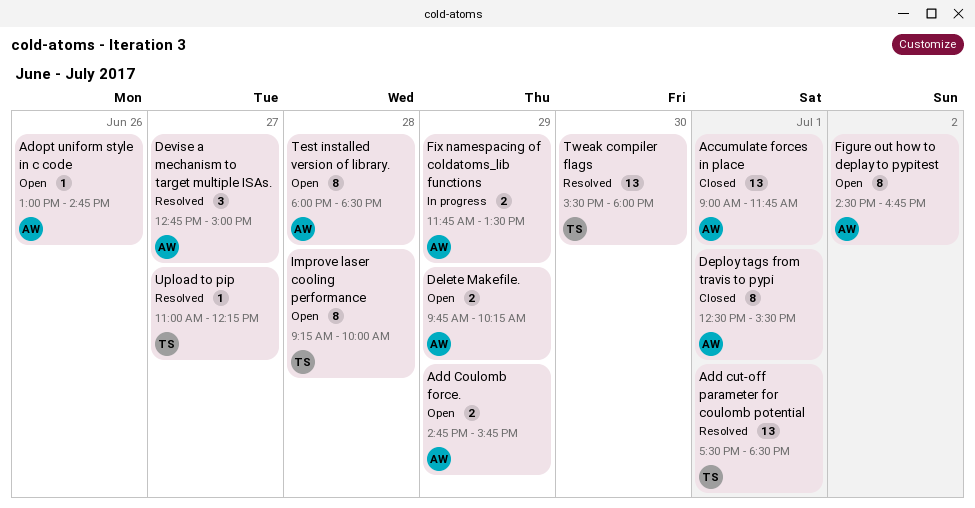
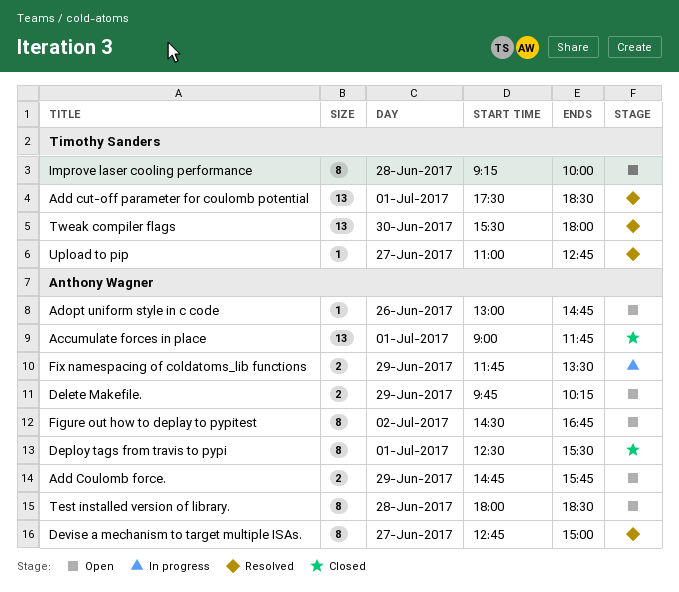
Devise a mechanism to target multiple ISAs., estimate: 3 -> 8
Upload to pip, ends: 12:15 -> 12:45

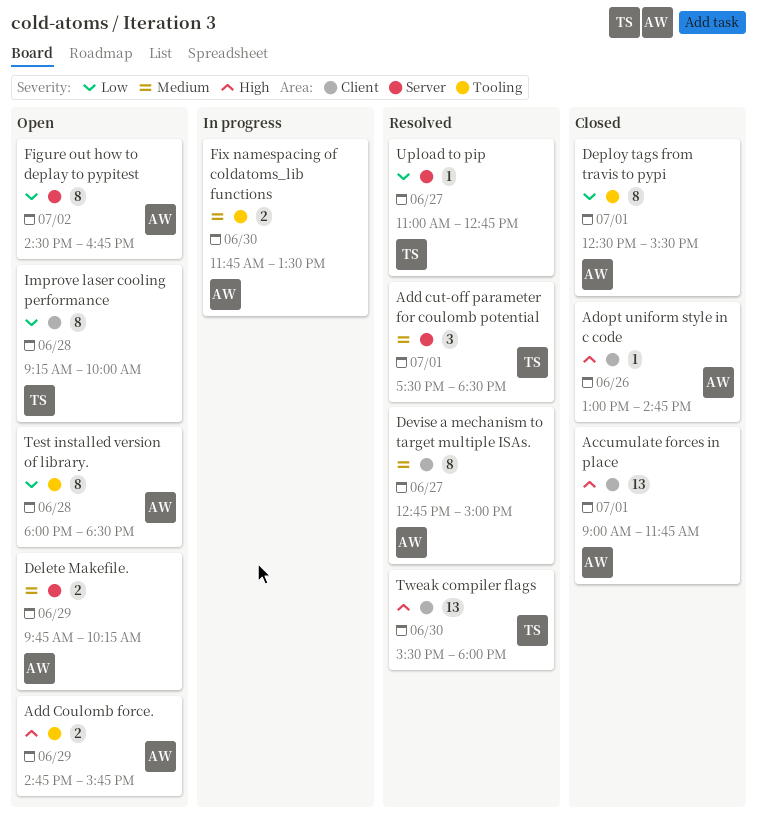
Add cut-off parameter for coulomb potential, estimate: 13 -> 3
Adopt uniform style in c code, status: Open -> Closed
Fix namespacing of coldatoms_lib functions, day: Jun 29 -> Jun 30

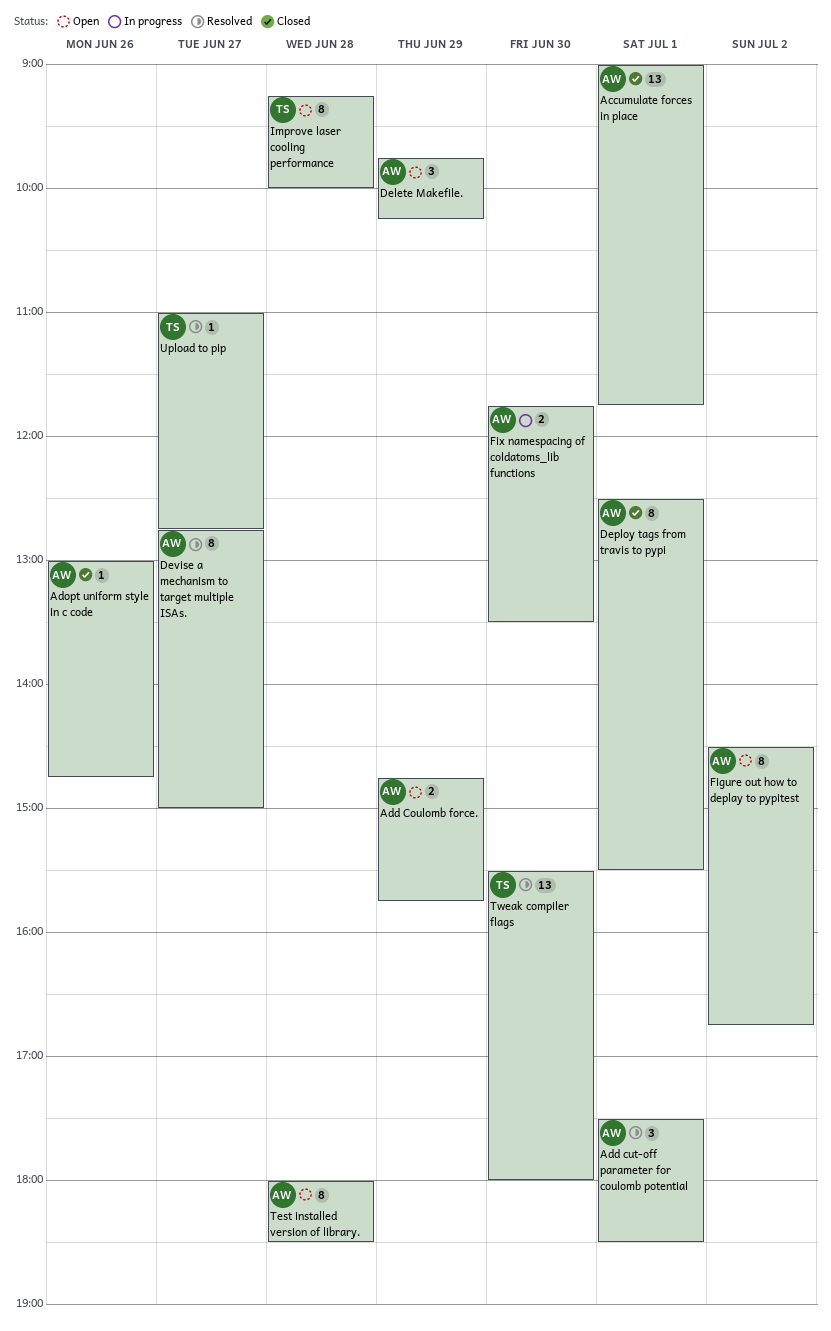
Add cut-off parameter for coulomb potential, owner: TS -> AW
Delete Makefile., estimate: 2 -> 3

